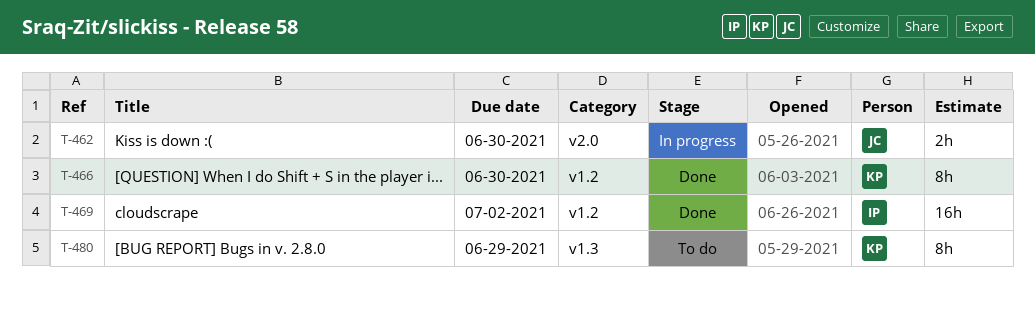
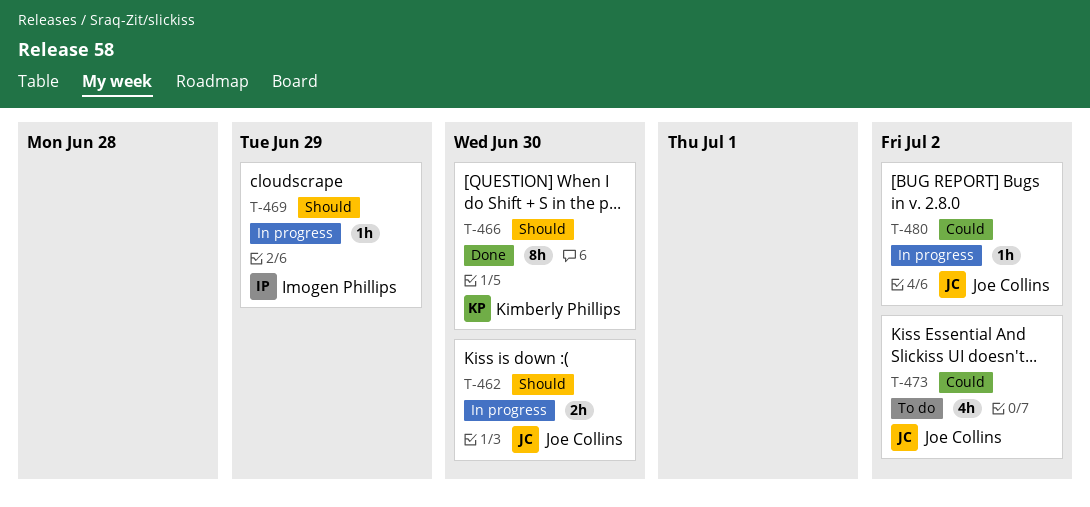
T-469, status: Done -> In progress
T-469, estimate: 16h -> 1h
T-469, due: Jul 2 -> Jun 29
T-473: none -> present
T-480, status: To do -> In progress
T-480, owner: Kimberly Phillips -> Joe Collins
T-480, estimate: 8h -> 1h
T-480, due: Jun 29 -> Jul 2

